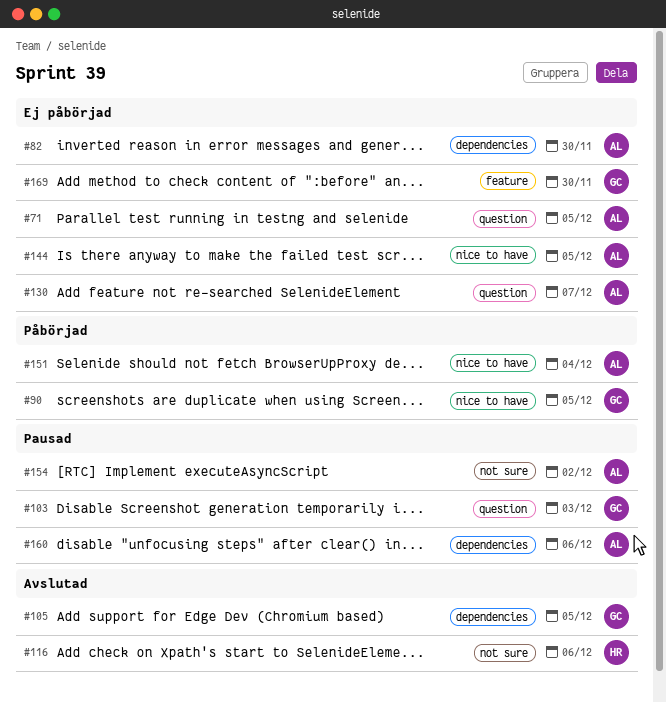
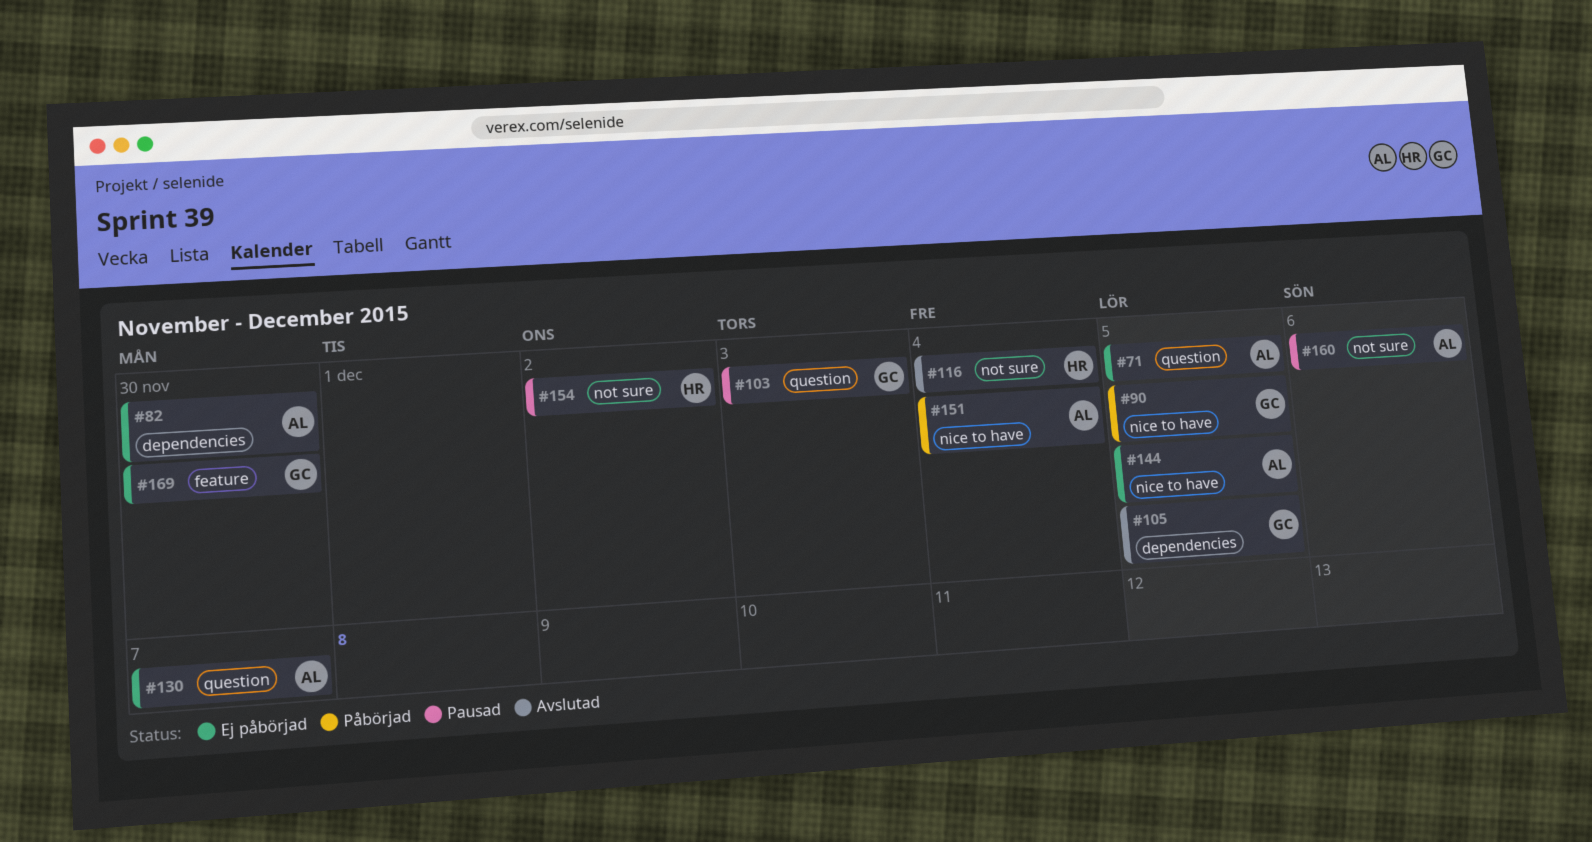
#116, due: Dec 6 -> Dec 4
#154, owner: AL -> HR
#160, label: dependencies -> not sure

